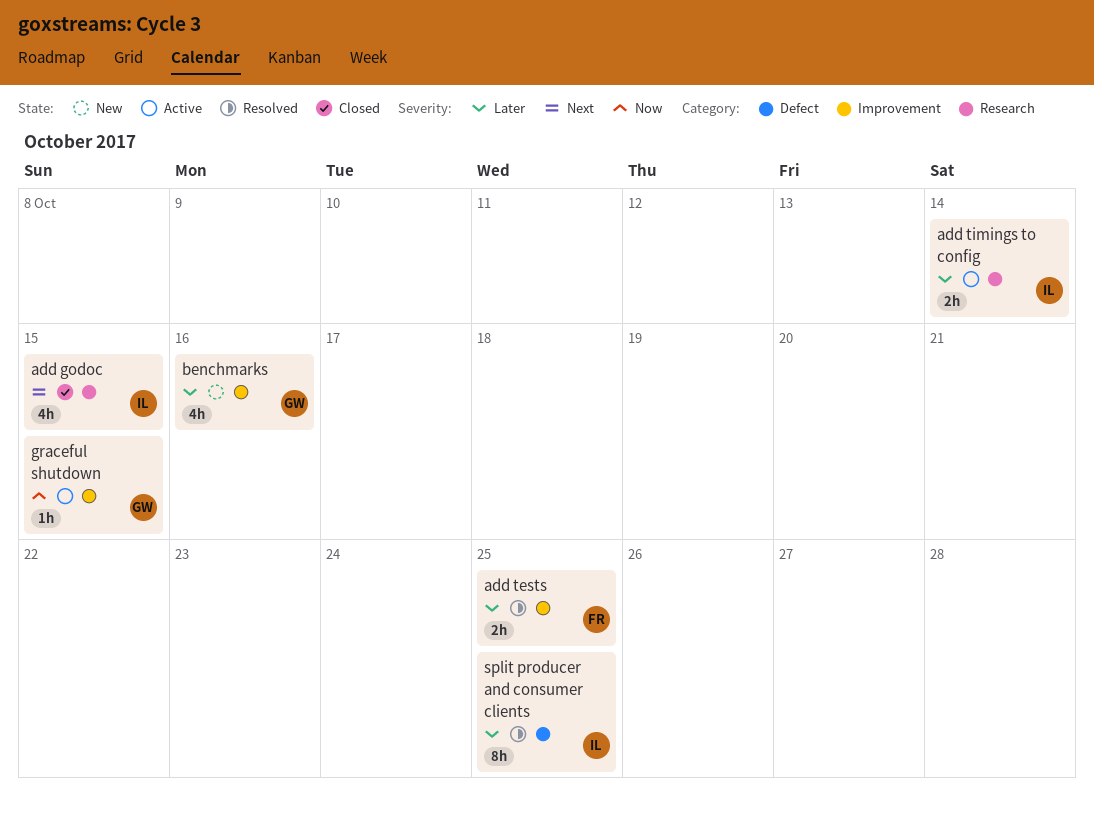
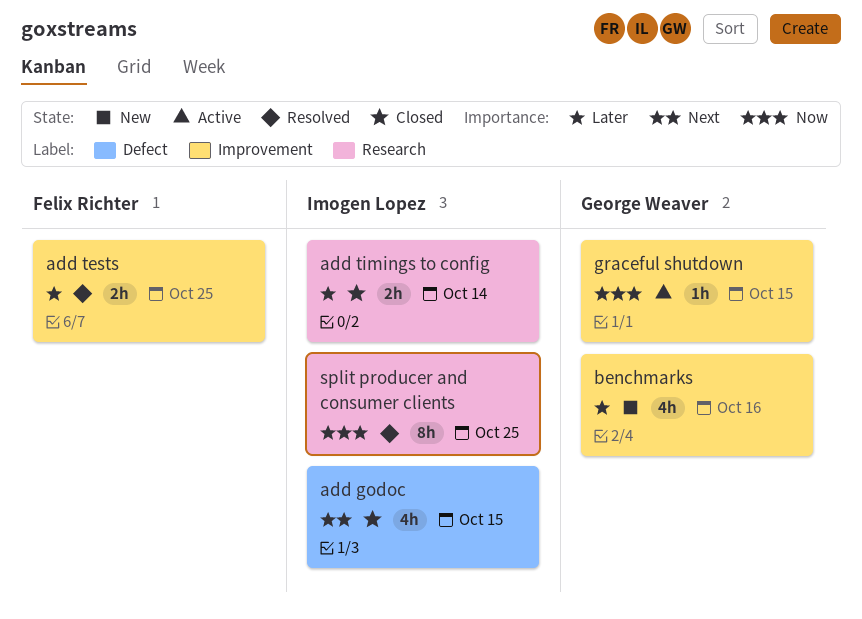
add godoc, label: Research -> Defect
add timings to config, status: Active -> Closed
split producer and consumer clients, priority: Later -> Now
split producer and consumer clients, label: Defect -> Research

